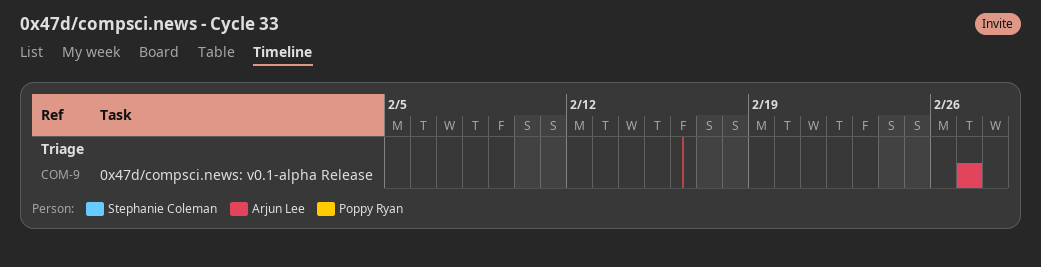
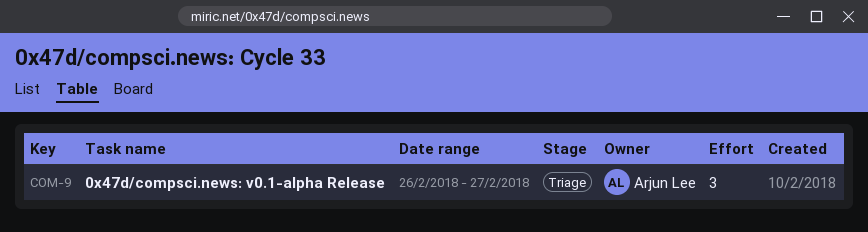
COM-9, start: Feb 27 -> Feb 26

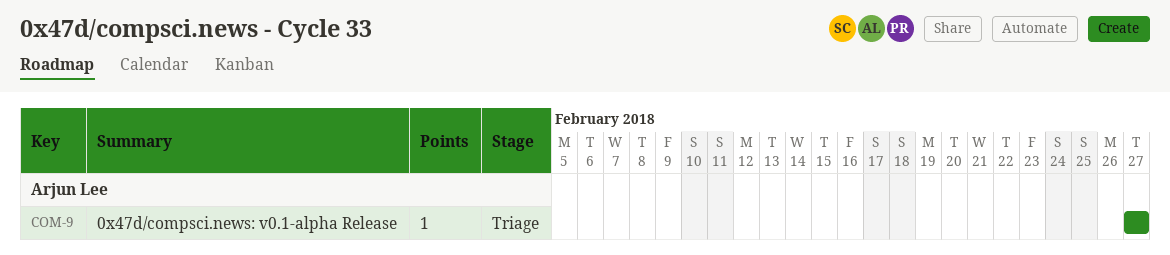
COM-9, estimate: 3 -> 1
COM-9, start: Feb 26 -> Feb 27

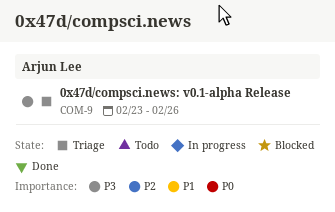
COM-9, start: Feb 27 -> Feb 23
COM-9, due: Feb 27 -> Feb 26

